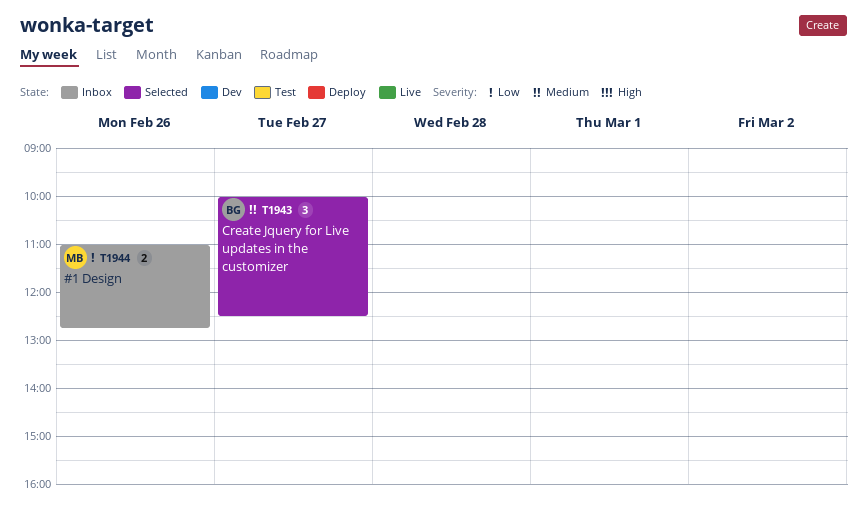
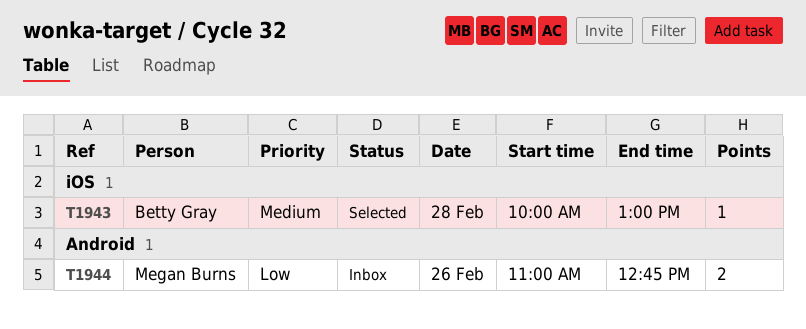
T1943, estimate: 3 -> 1
T1943, day: Feb 27 -> Feb 28
T1943, ends: 12:30 -> 13:00

